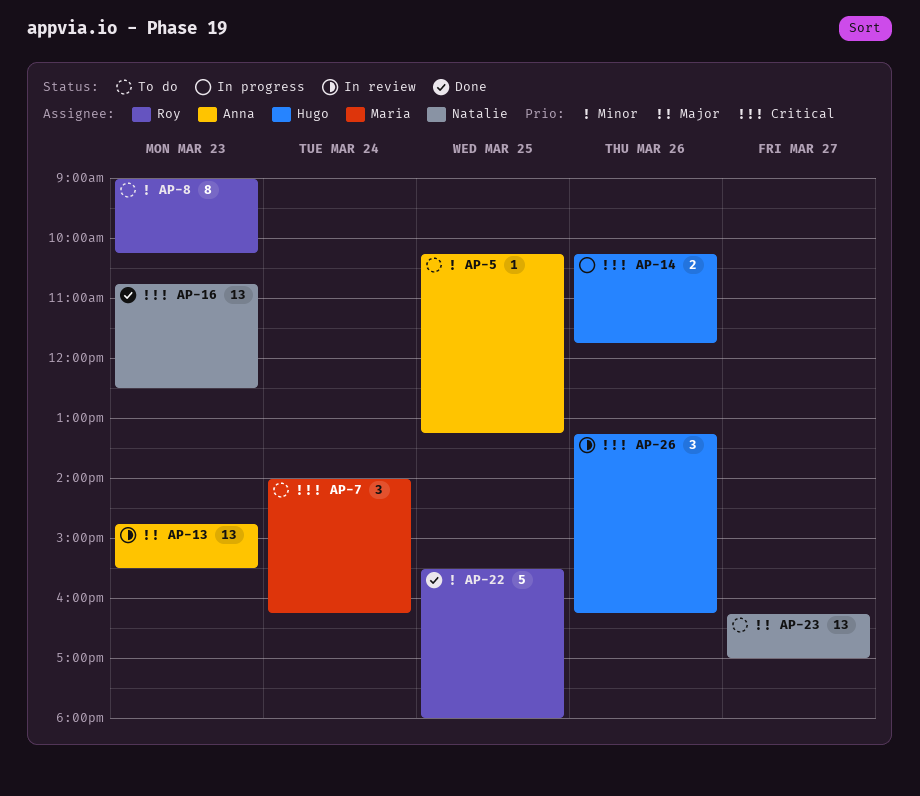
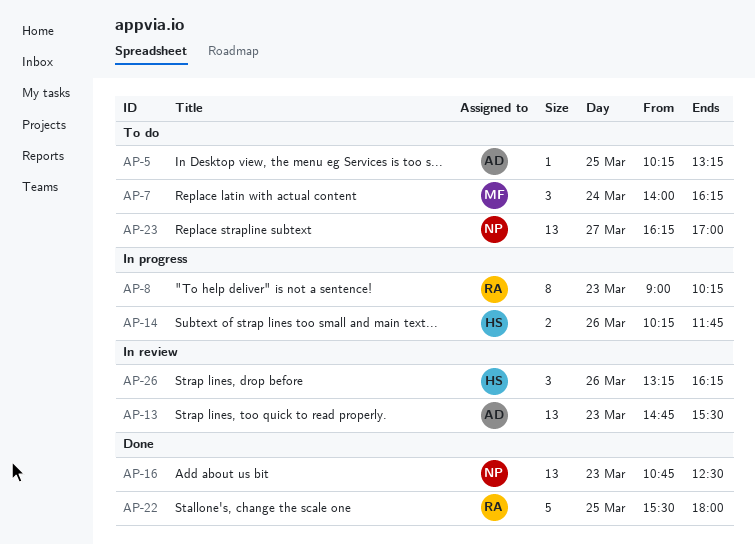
AP-8, status: To do -> In progress

